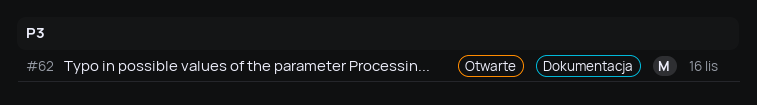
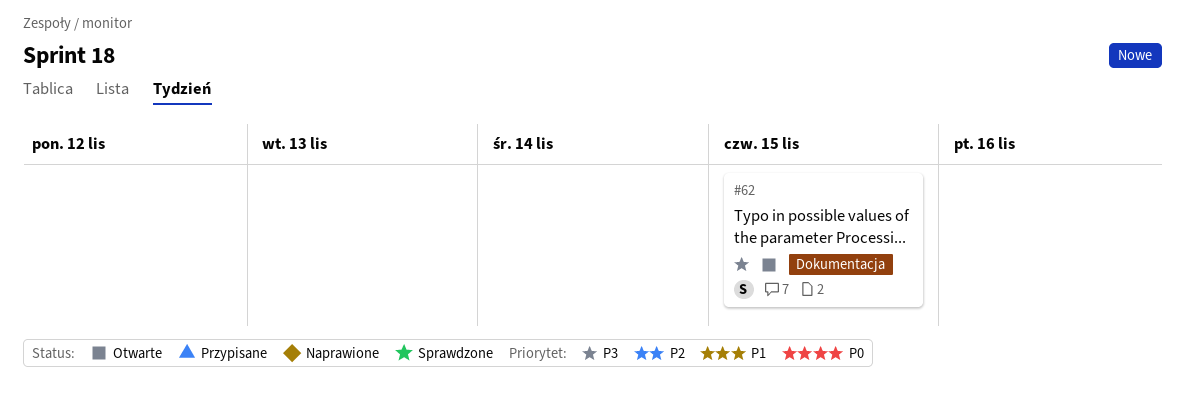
#62, estimate: M -> S
#62, due: Nov 16 -> Nov 15

